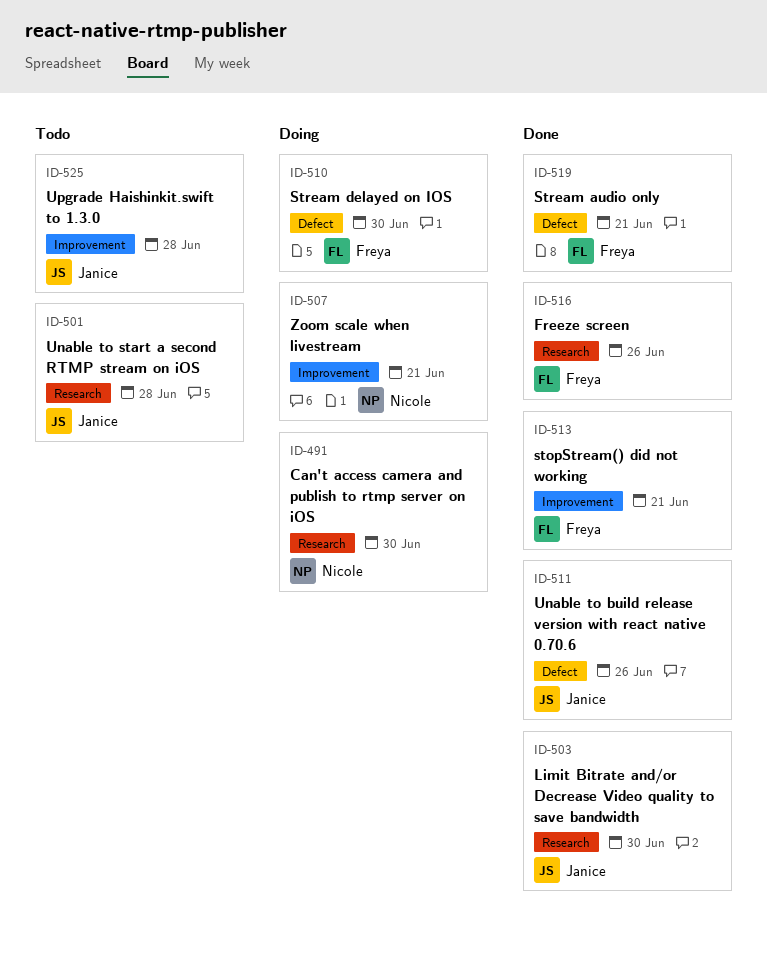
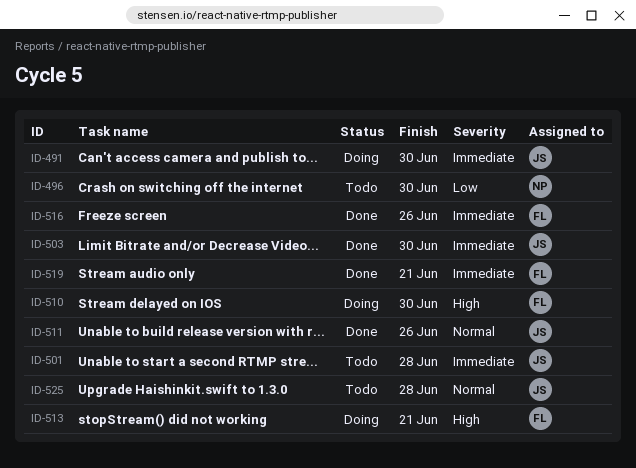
ID-491, owner: Nicole -> Janice
ID-496: none -> present
ID-507: present -> none
ID-513, status: Done -> Doing

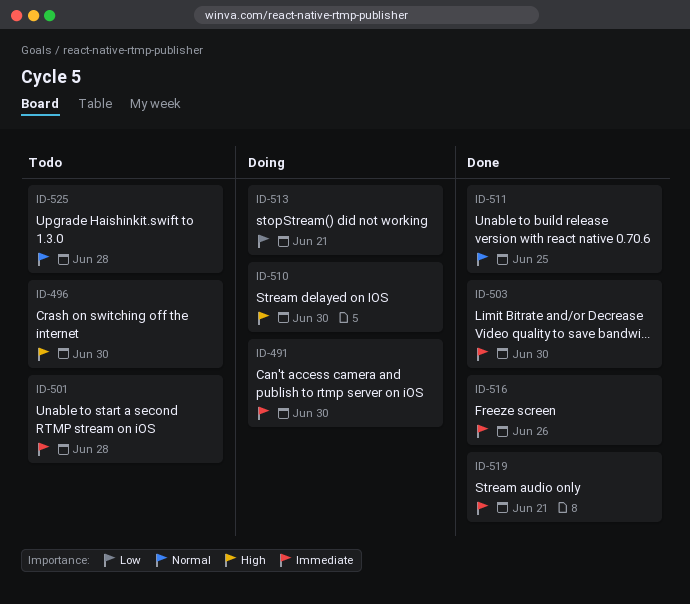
ID-496, priority: Low -> High
ID-511, due: Jun 26 -> Jun 25
ID-513, priority: High -> Low

